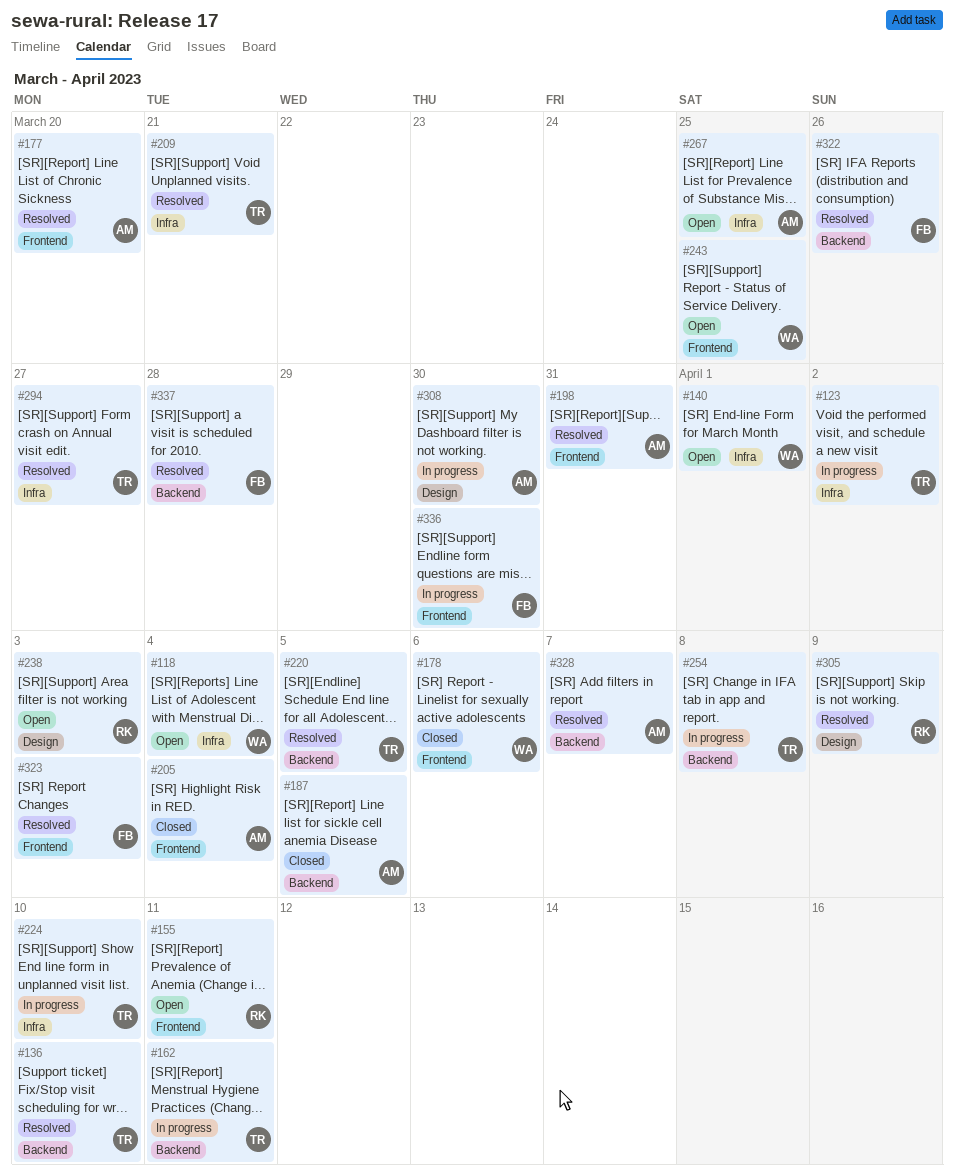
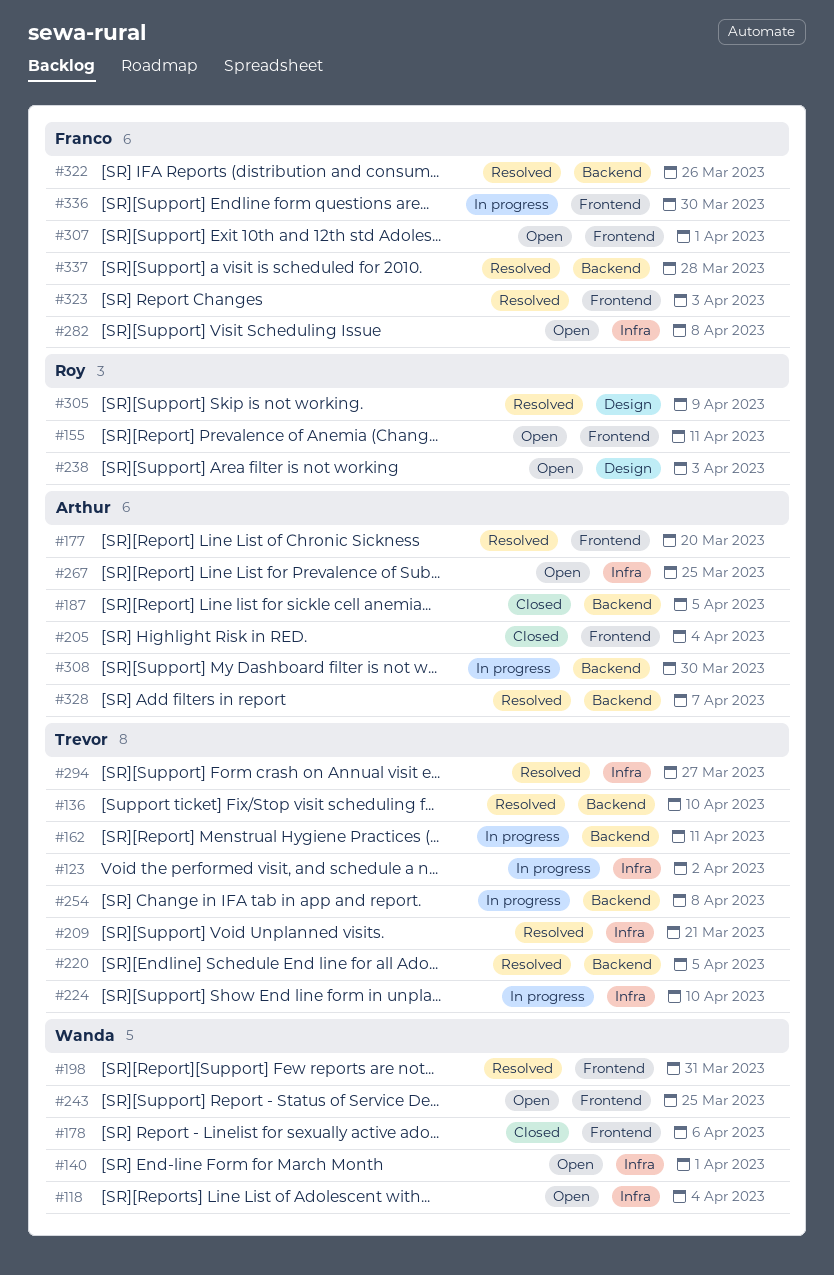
#198, owner: Arthur -> Wanda
#282: none -> present
#307: none -> present
#308, label: Design -> Backend

